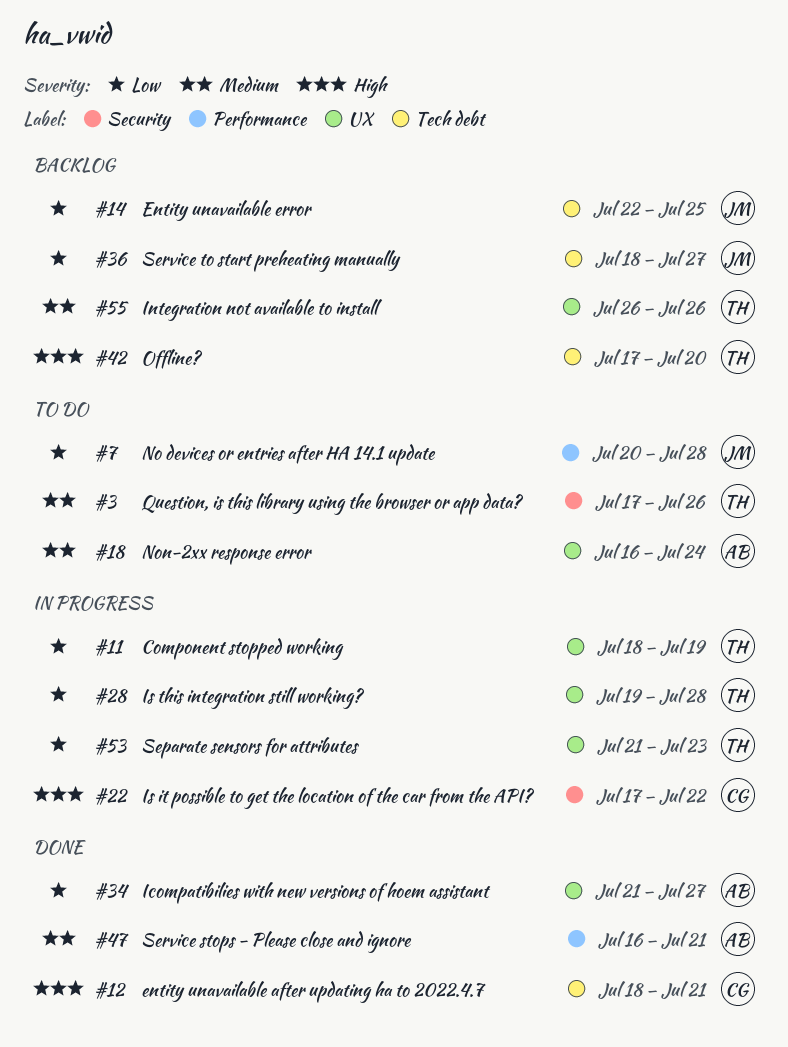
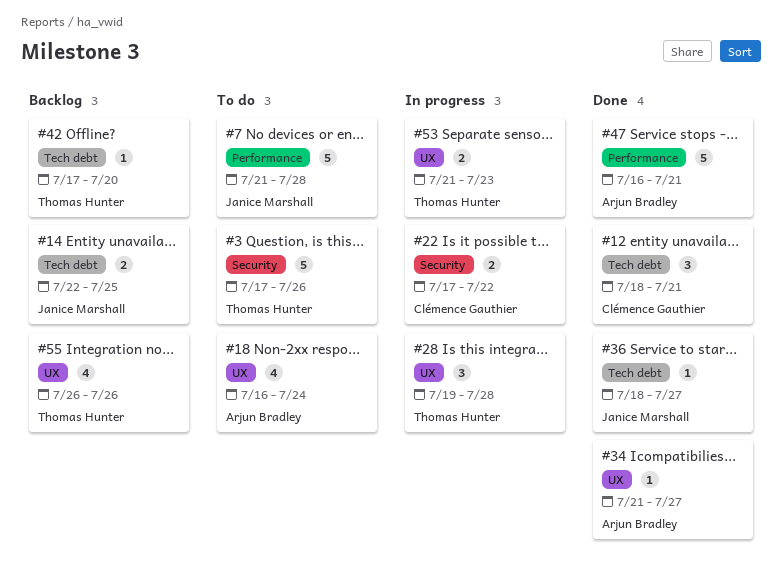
#7, start: Jul 20 -> Jul 21
#11: present -> none
#36, status: Backlog -> Done

